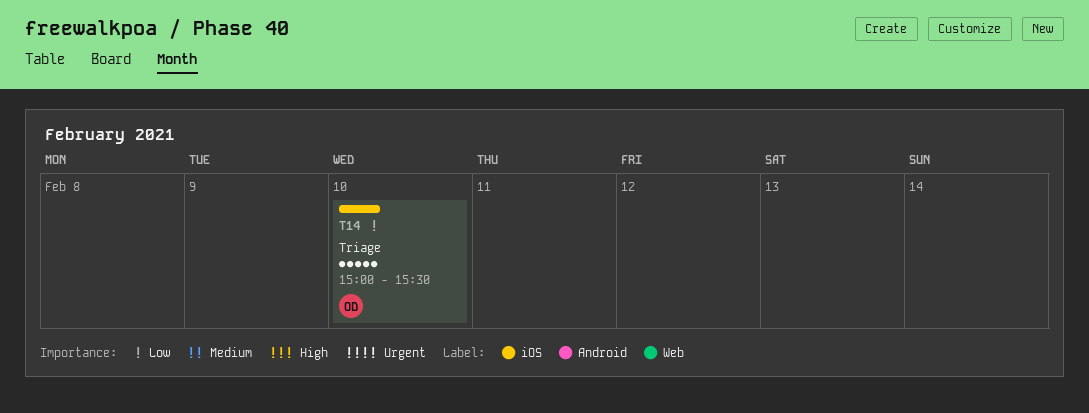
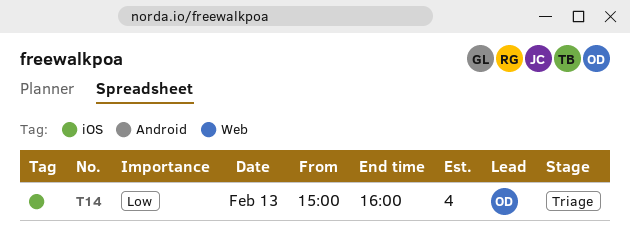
T14, estimate: 5 -> 4
T14, day: Feb 10 -> Feb 13
T14, ends: 15:30 -> 16:00

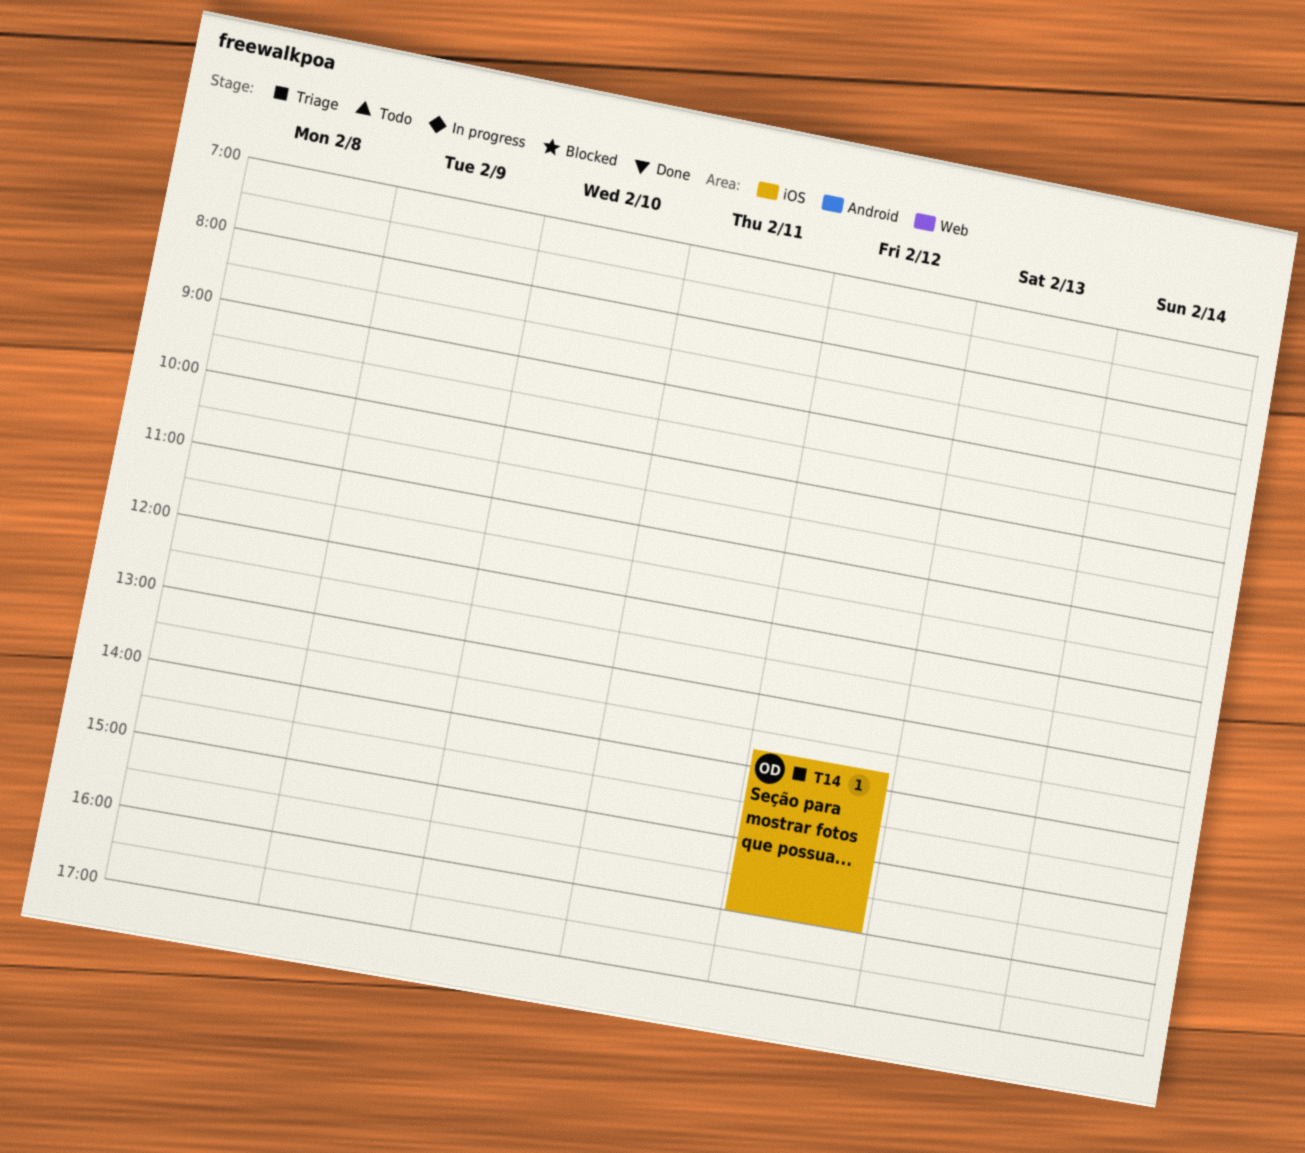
T14, estimate: 4 -> 1
T14, day: Feb 13 -> Feb 12
T14, begins: 15:00 -> 13:45

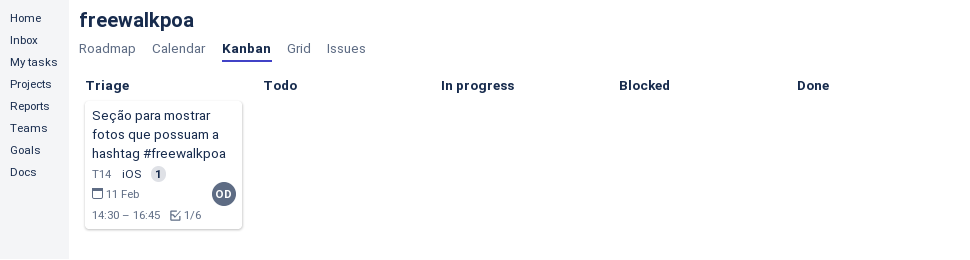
T14, day: Feb 12 -> Feb 11
T14, begins: 13:45 -> 14:30
T14, ends: 16:00 -> 16:45

